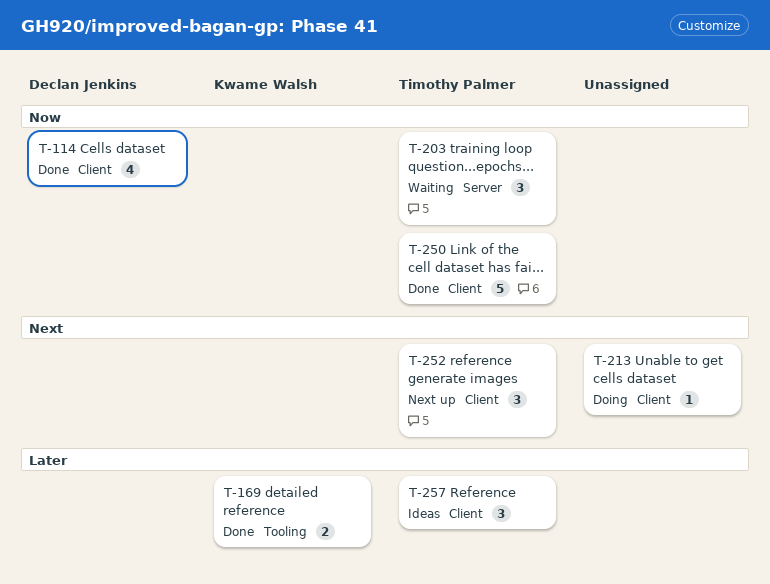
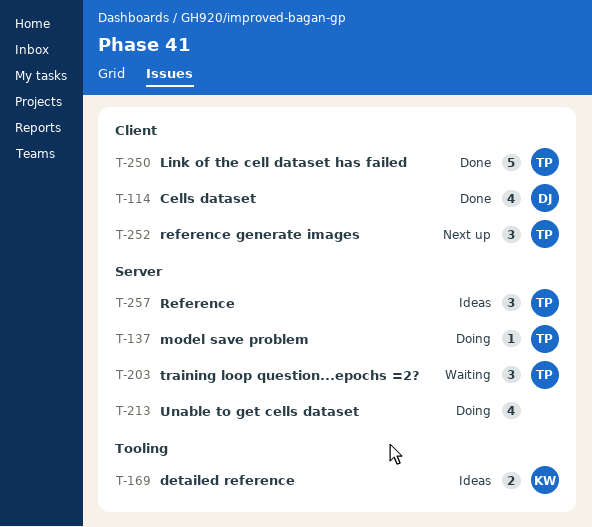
T-137: none -> present
T-169, status: Done -> Ideas
T-213, label: Client -> Server
T-213, estimate: 1 -> 4
T-257, label: Client -> Server

